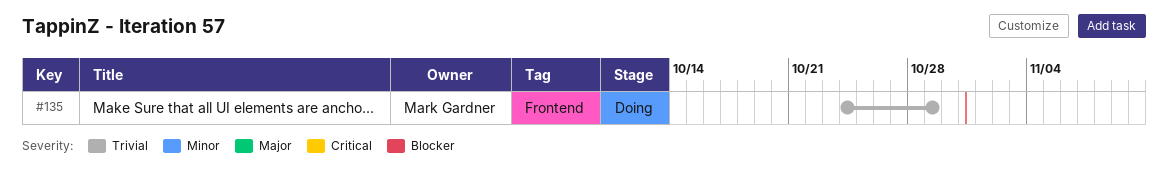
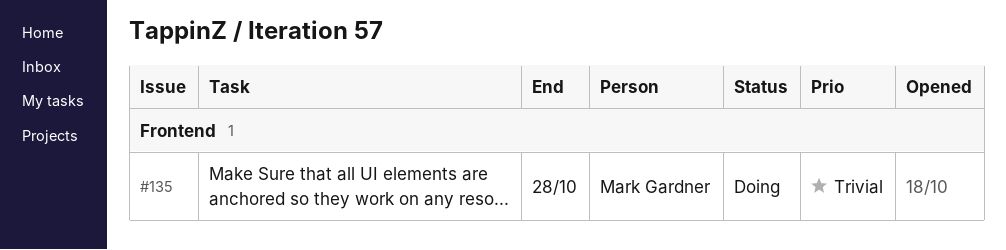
#135, due: Oct 29 -> Oct 28

